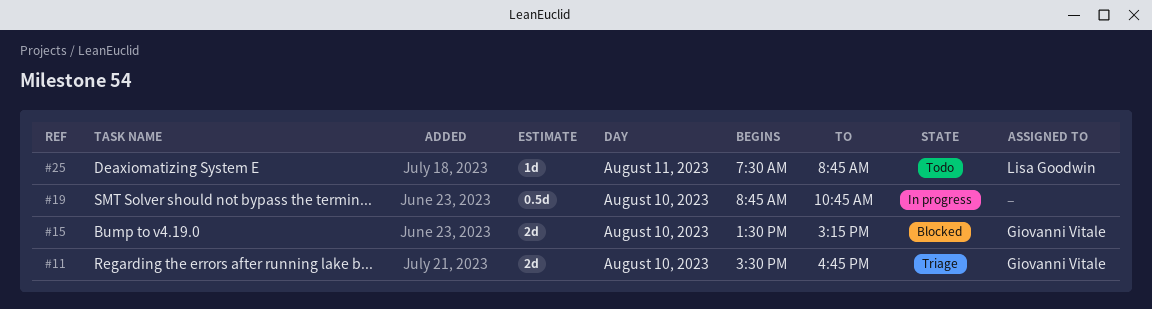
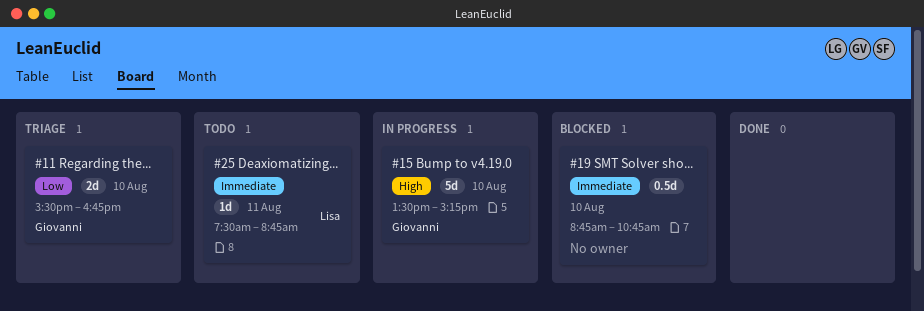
#15, status: Blocked -> In progress
#15, estimate: 2d -> 5d
#19, status: In progress -> Blocked

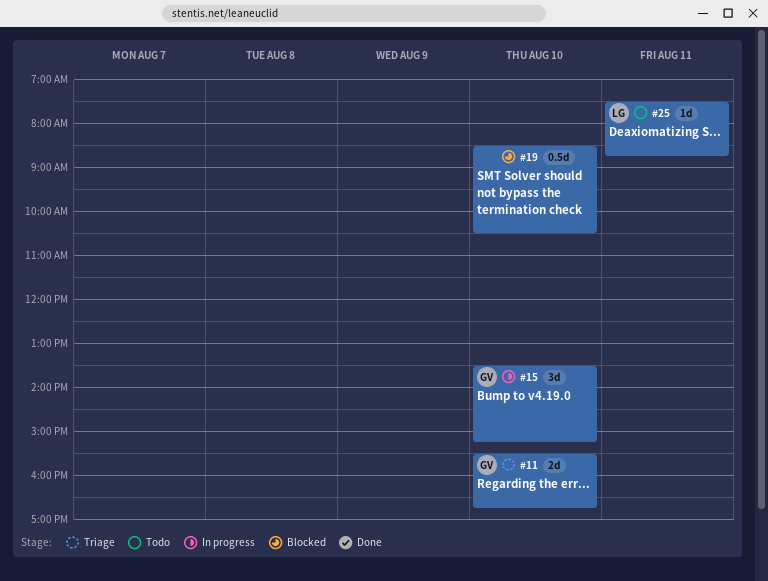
#15, estimate: 5d -> 3d
#19, begins: 08:45 -> 08:30
#19, ends: 10:45 -> 10:30

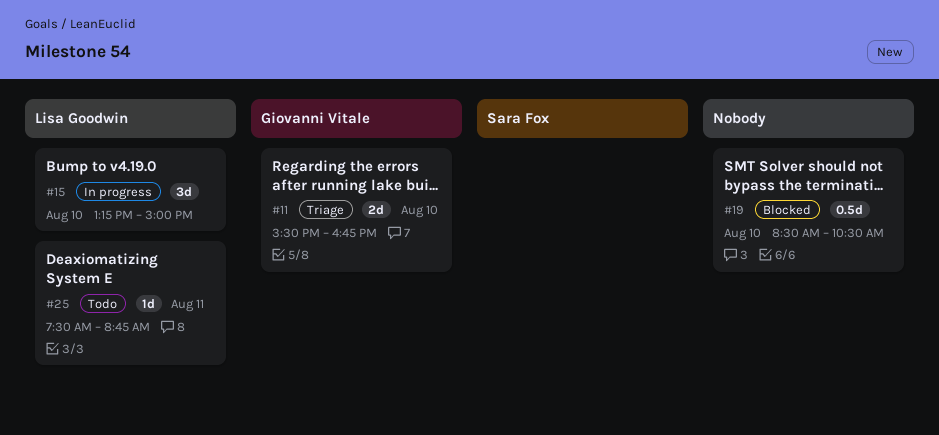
#15, owner: Giovanni Vitale -> Lisa Goodwin
#15, begins: 13:30 -> 13:15
#15, ends: 15:15 -> 15:00

